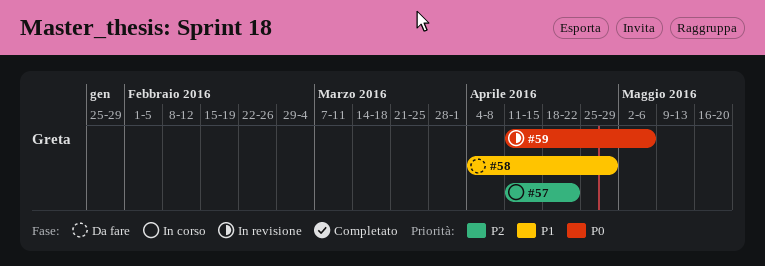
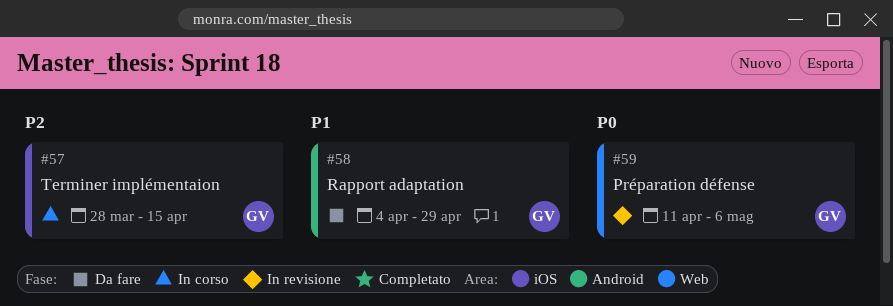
#57, start: Apr 11 -> Mar 28
#57, due: Apr 22 -> Apr 15

